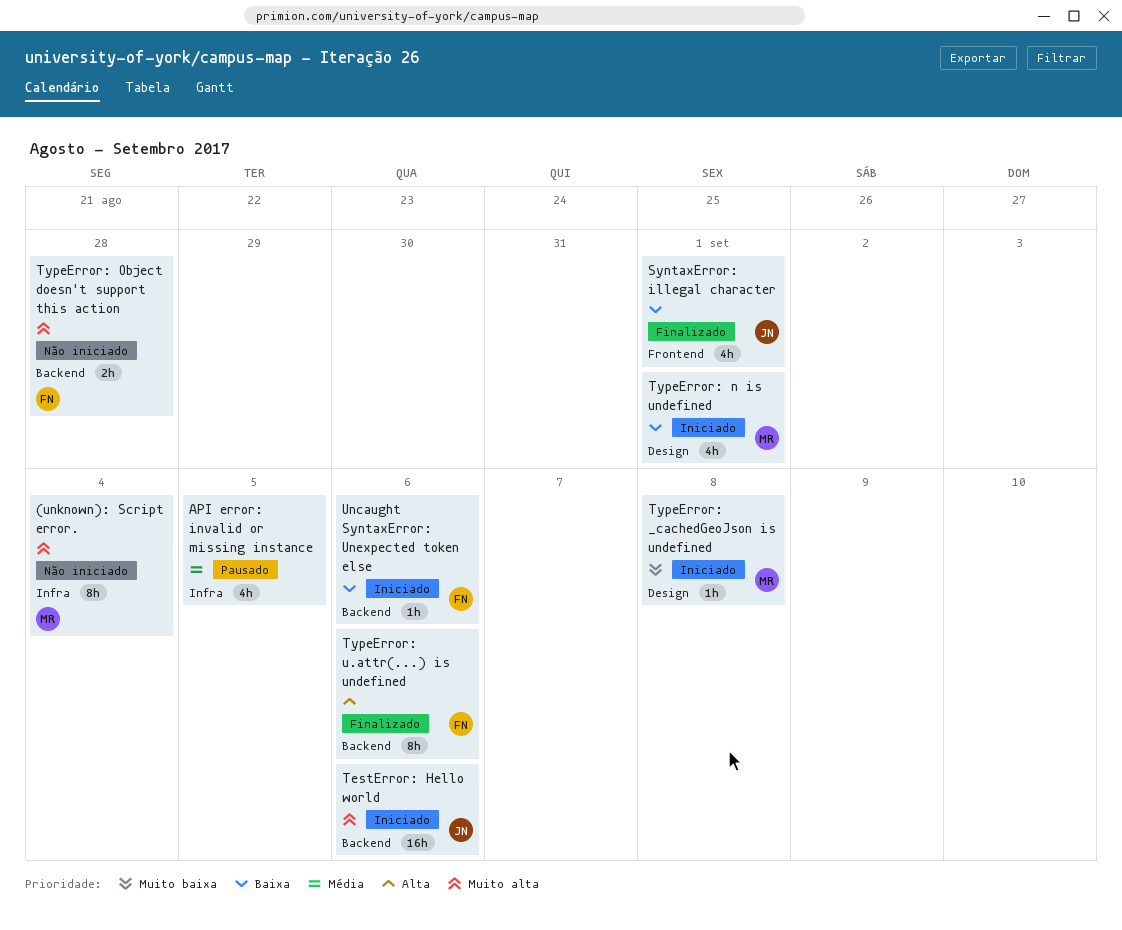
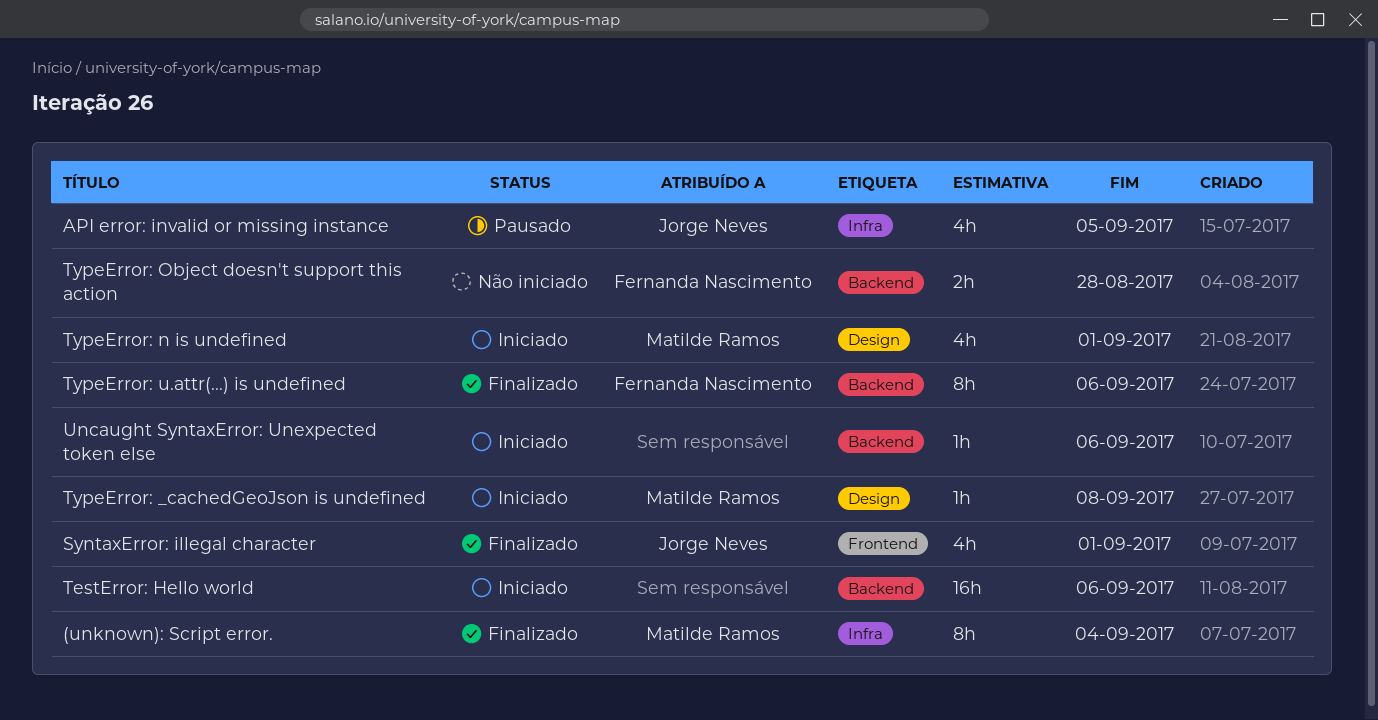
(unknown): Script error., status: Não iniciado -> Finalizado
API error: invalid or missing instance, owner: none -> Jorge Neves
TestError: Hello world, owner: Jorge Neves -> none
Uncaught SyntaxError: Unexpected token else, owner: Fernanda Nascimento -> none

